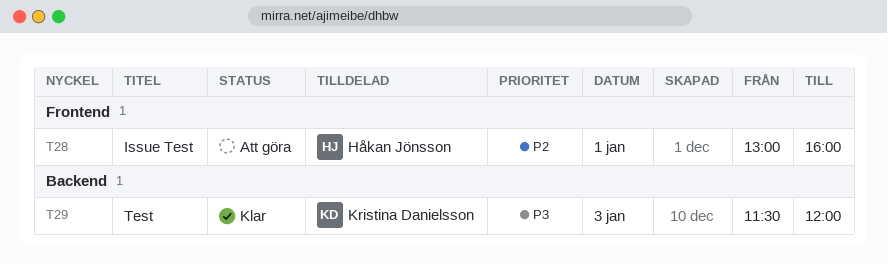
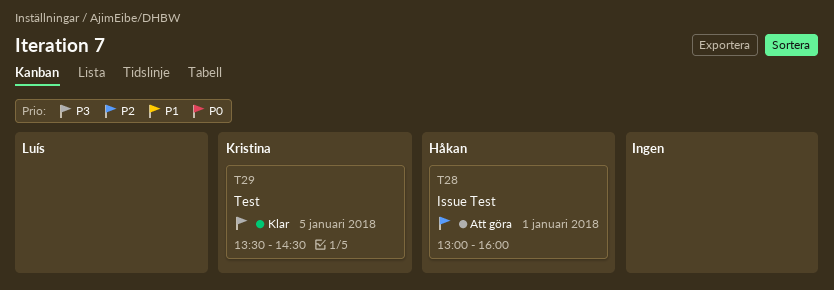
T29, day: Jan 3 -> Jan 5
T29, begins: 11:30 -> 13:30
T29, ends: 12:00 -> 14:30

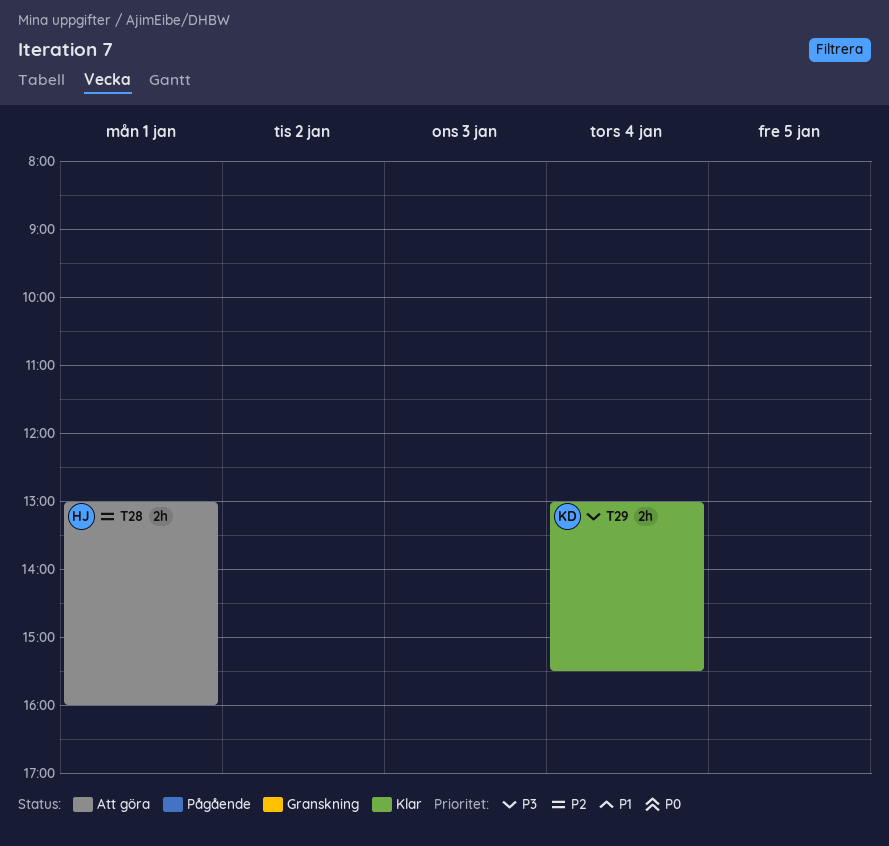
T29, day: Jan 5 -> Jan 4
T29, begins: 13:30 -> 13:00
T29, ends: 14:30 -> 15:30

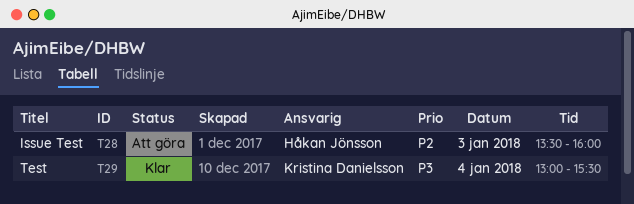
T28, day: Jan 1 -> Jan 3
T28, begins: 13:00 -> 13:30

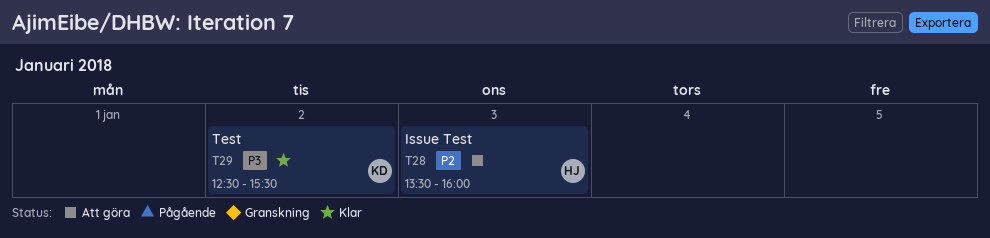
T29, day: Jan 4 -> Jan 2
T29, begins: 13:00 -> 12:30

